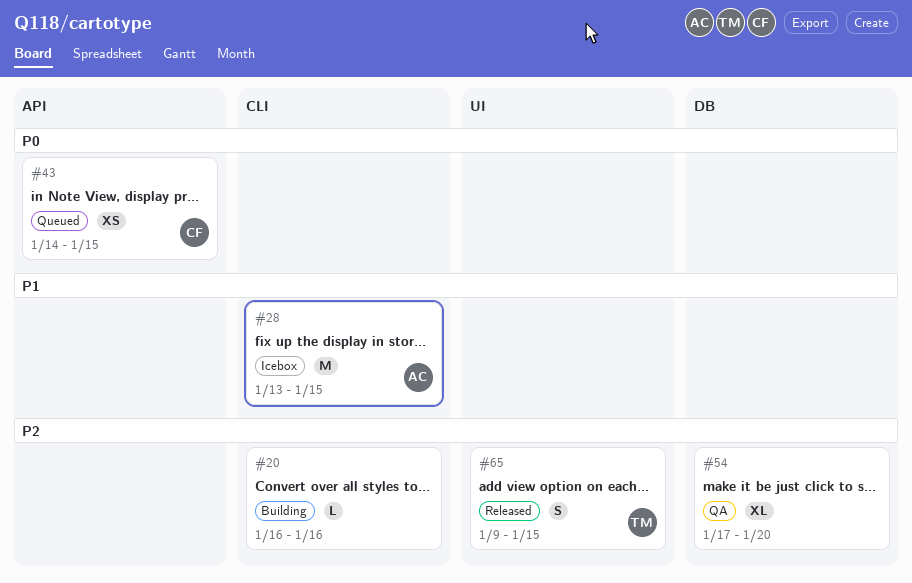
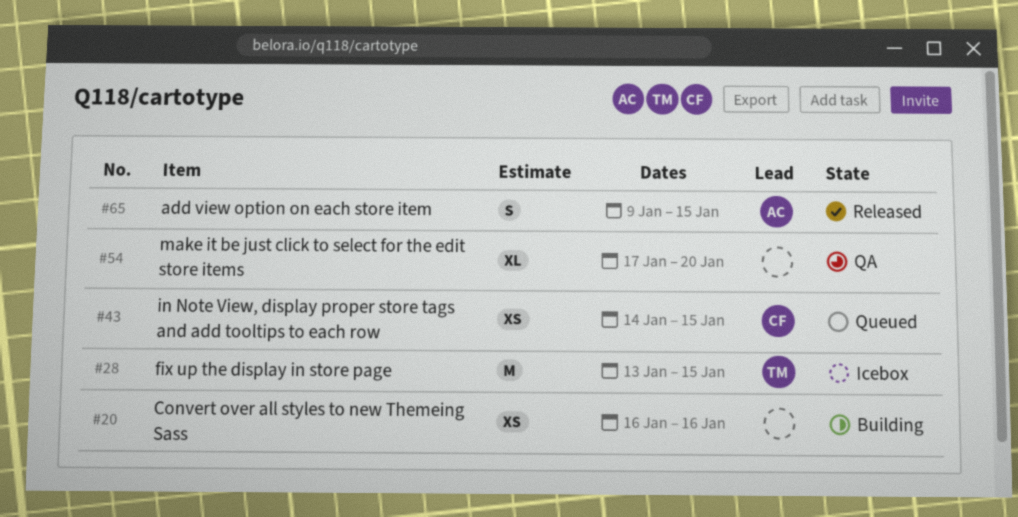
#20, estimate: L -> XS
#28, owner: AC -> TM
#65, owner: TM -> AC

